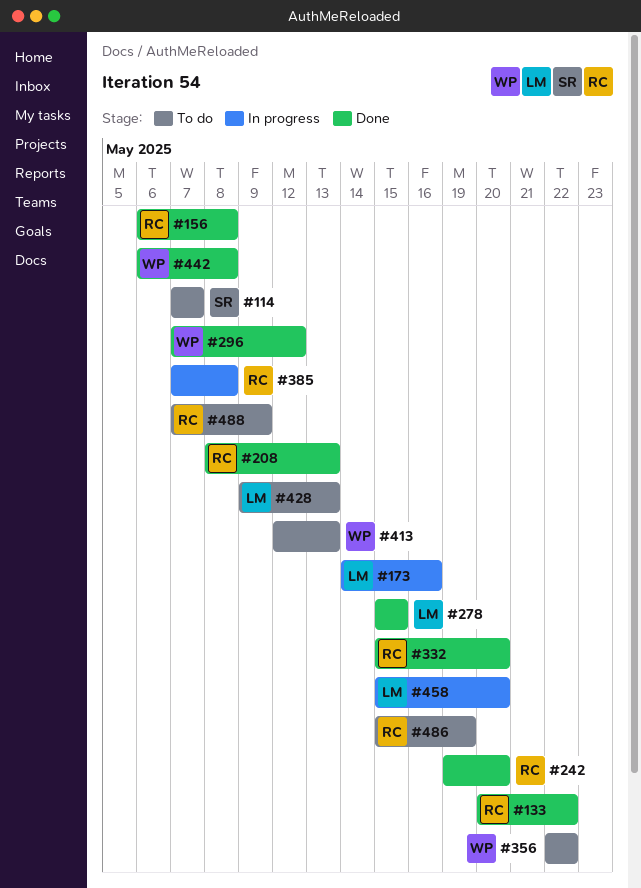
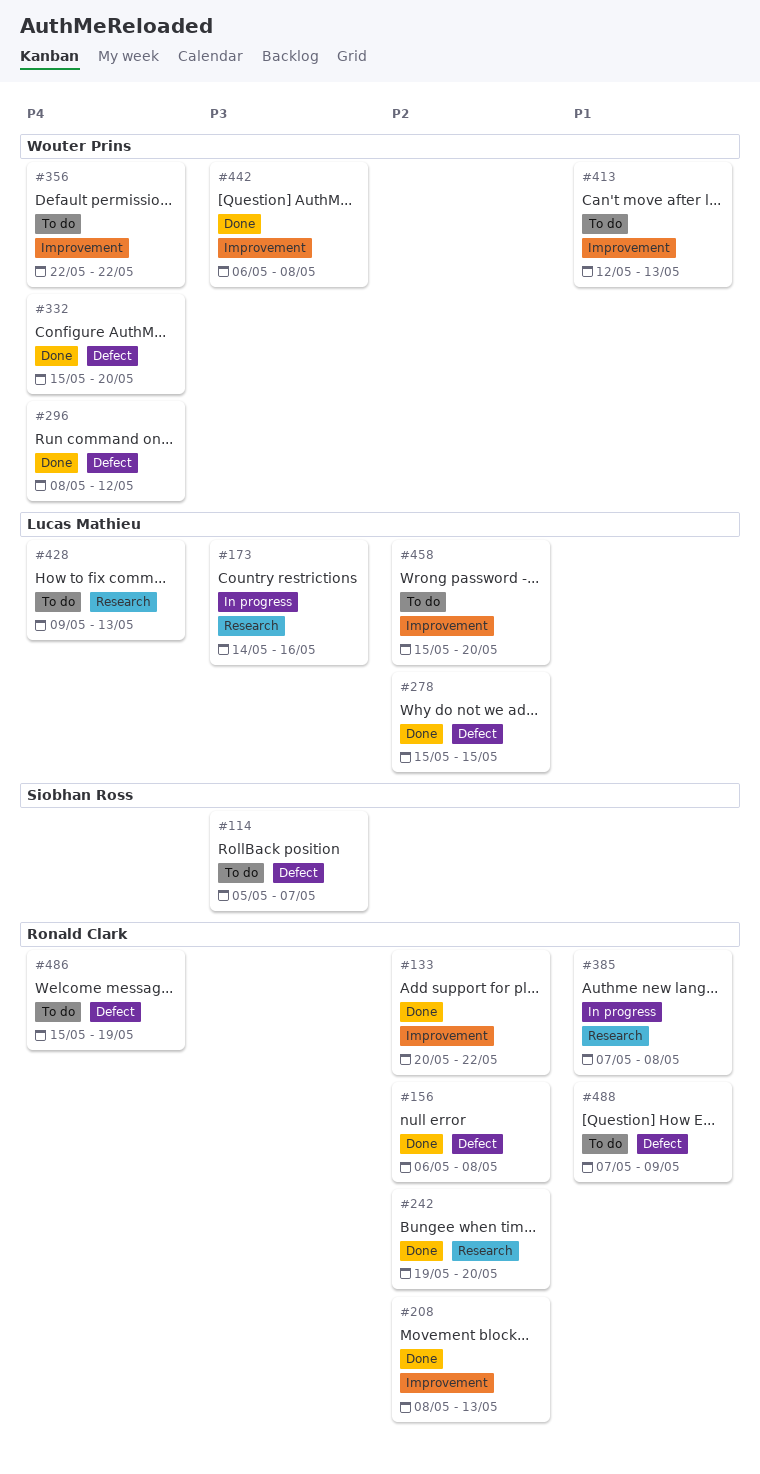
#114, start: May 7 -> May 5
#296, start: May 7 -> May 8
#332, owner: Ronald Clark -> Wouter Prins
#458, status: In progress -> To do

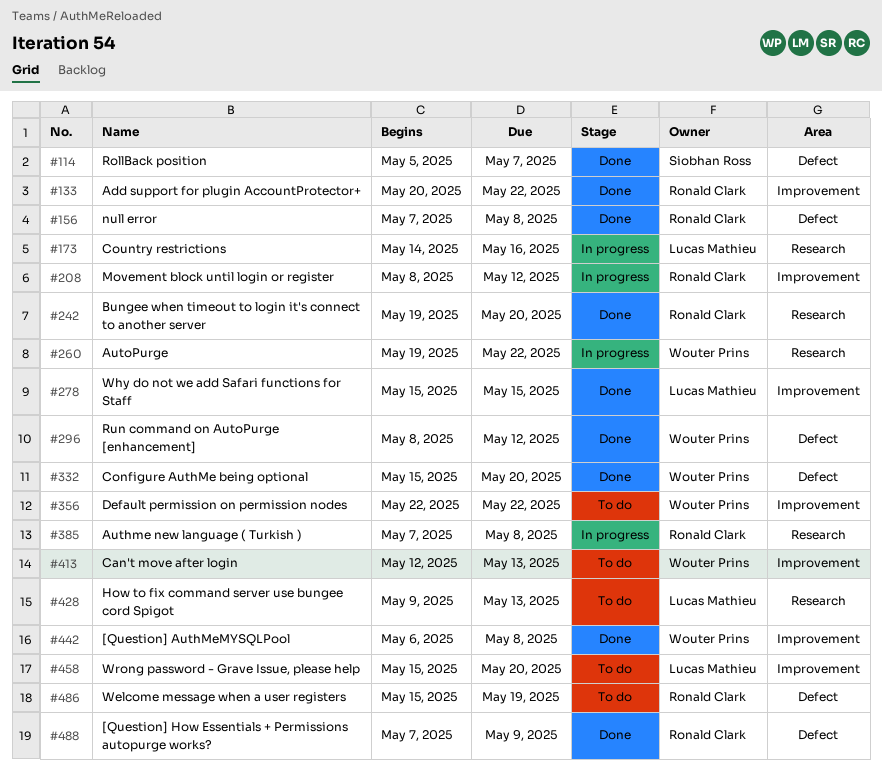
#114, status: To do -> Done
#156, start: May 6 -> May 7
#208, status: Done -> In progress
#208, due: May 13 -> May 12
#260: none -> present
#278, label: Defect -> Improvement
#488, status: To do -> Done

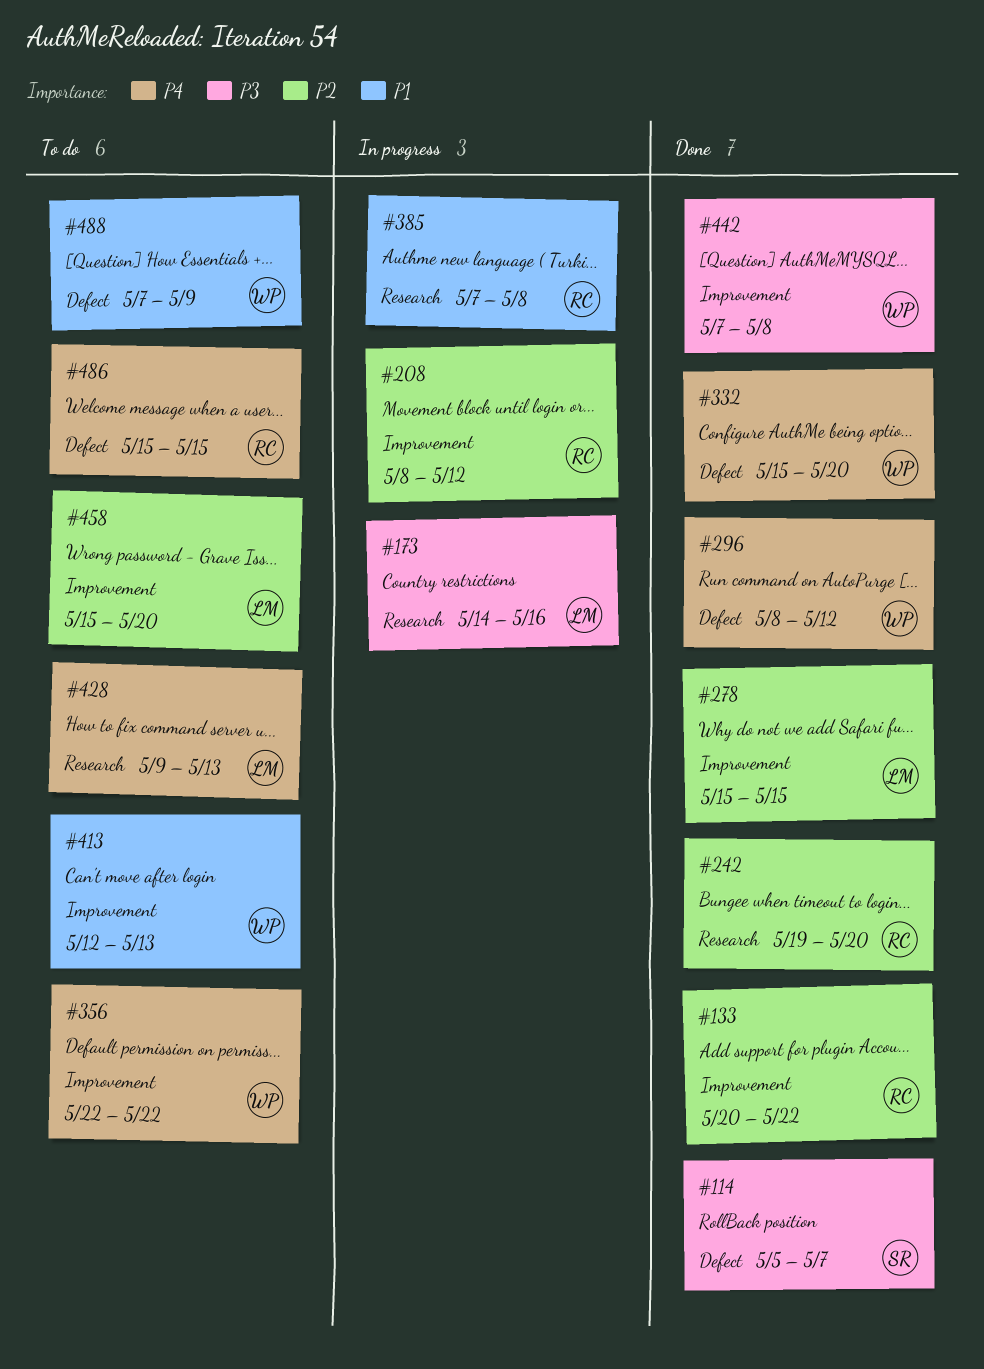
#156: present -> none
#260: present -> none
#442, start: May 6 -> May 7
#486, due: May 19 -> May 15
#488, status: Done -> To do
#488, owner: Ronald Clark -> Wouter Prins

